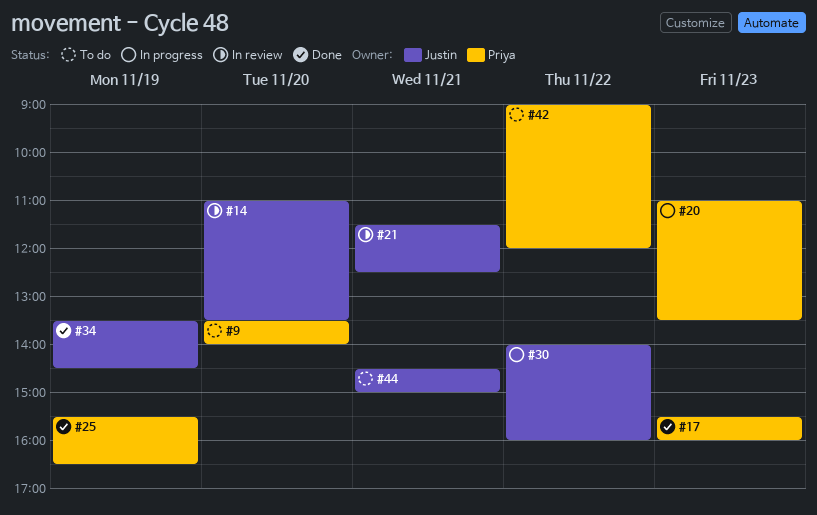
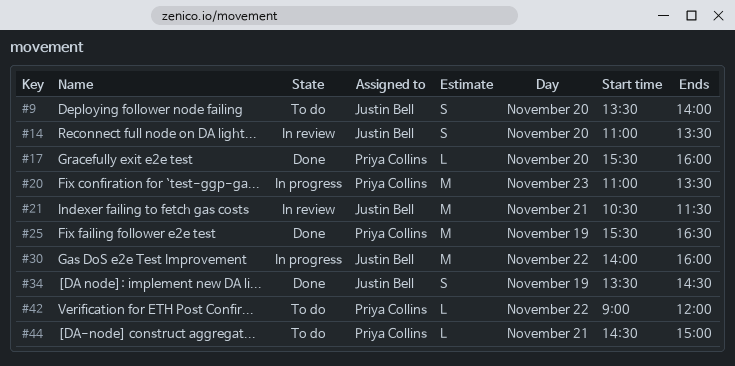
#9, owner: Priya Collins -> Justin Bell
#17, day: Nov 23 -> Nov 20
#21, begins: 11:30 -> 10:30
#21, ends: 12:30 -> 11:30
#44, owner: Justin Bell -> Priya Collins

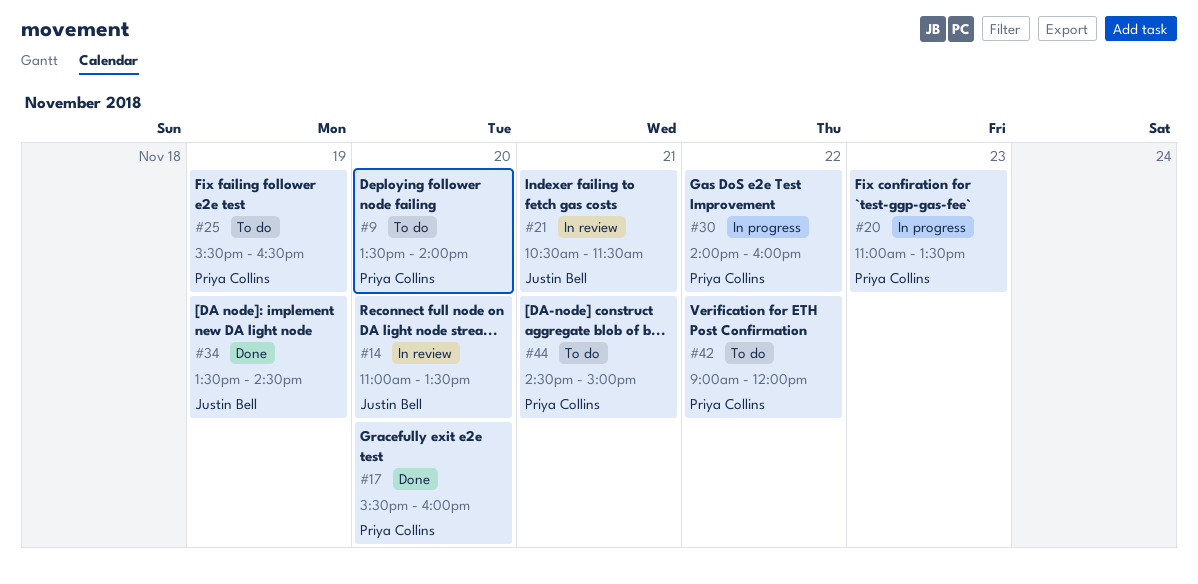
#9, owner: Justin Bell -> Priya Collins
#25, status: Done -> To do
#30, owner: Justin Bell -> Priya Collins

